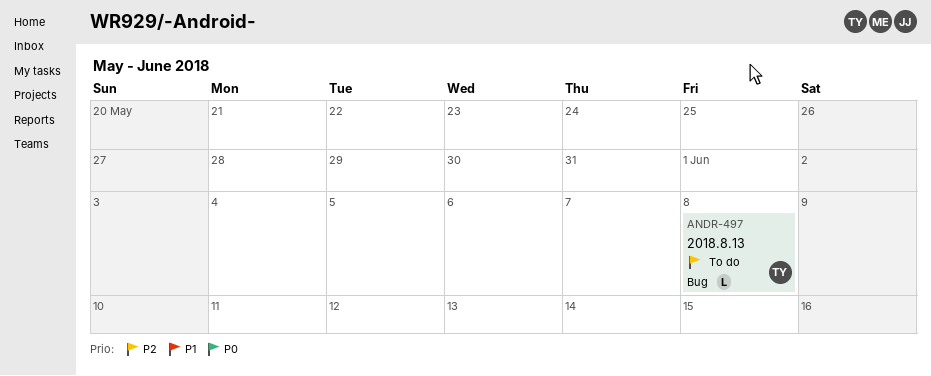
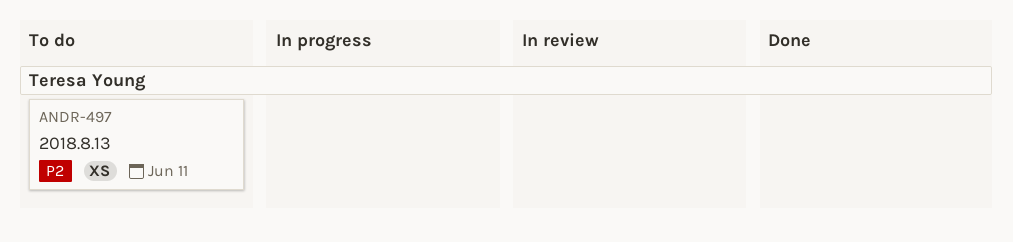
ANDR-497, estimate: L -> XS
ANDR-497, due: Jun 8 -> Jun 11

